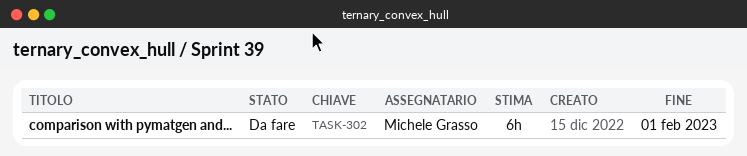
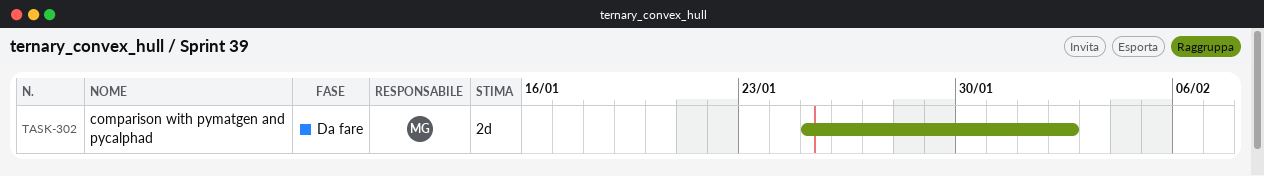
TASK-302, estimate: 6h -> 2d
TASK-302, due: Feb 1 -> Feb 2

